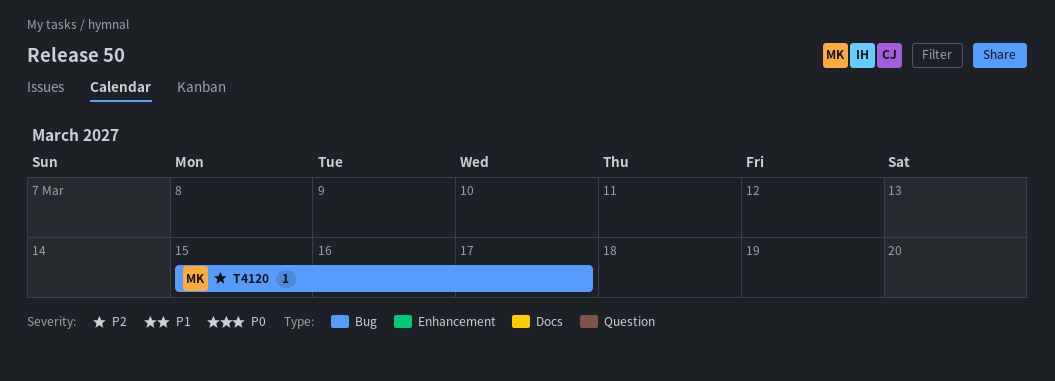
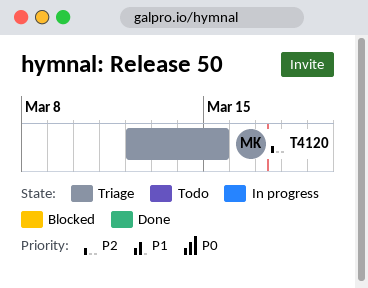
T4120, start: Mar 15 -> Mar 12
T4120, due: Mar 17 -> Mar 15

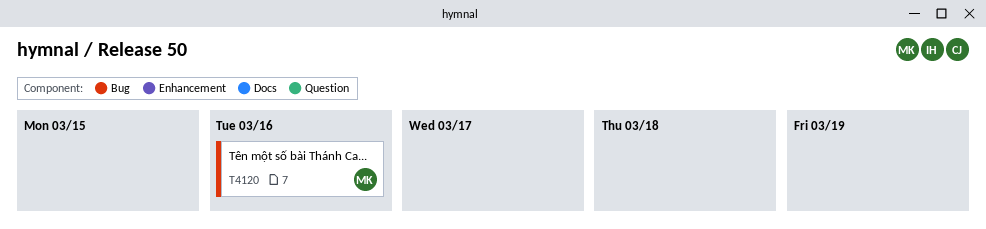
T4120, due: Mar 15 -> Mar 16

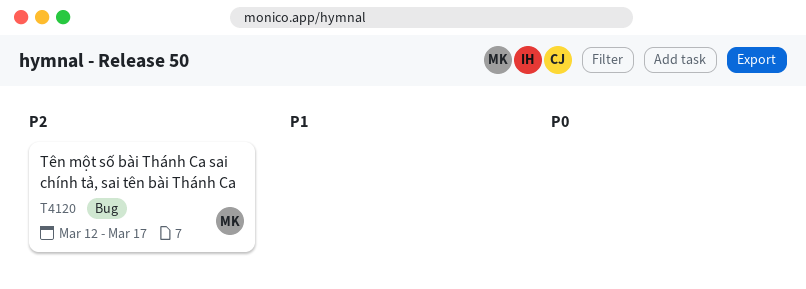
T4120, due: Mar 16 -> Mar 17

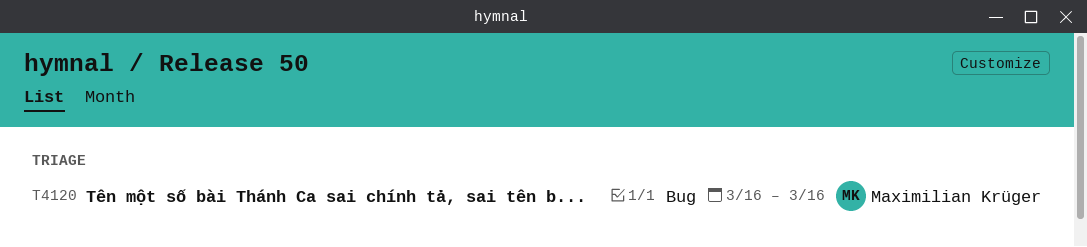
T4120, start: Mar 12 -> Mar 16
T4120, due: Mar 17 -> Mar 16

